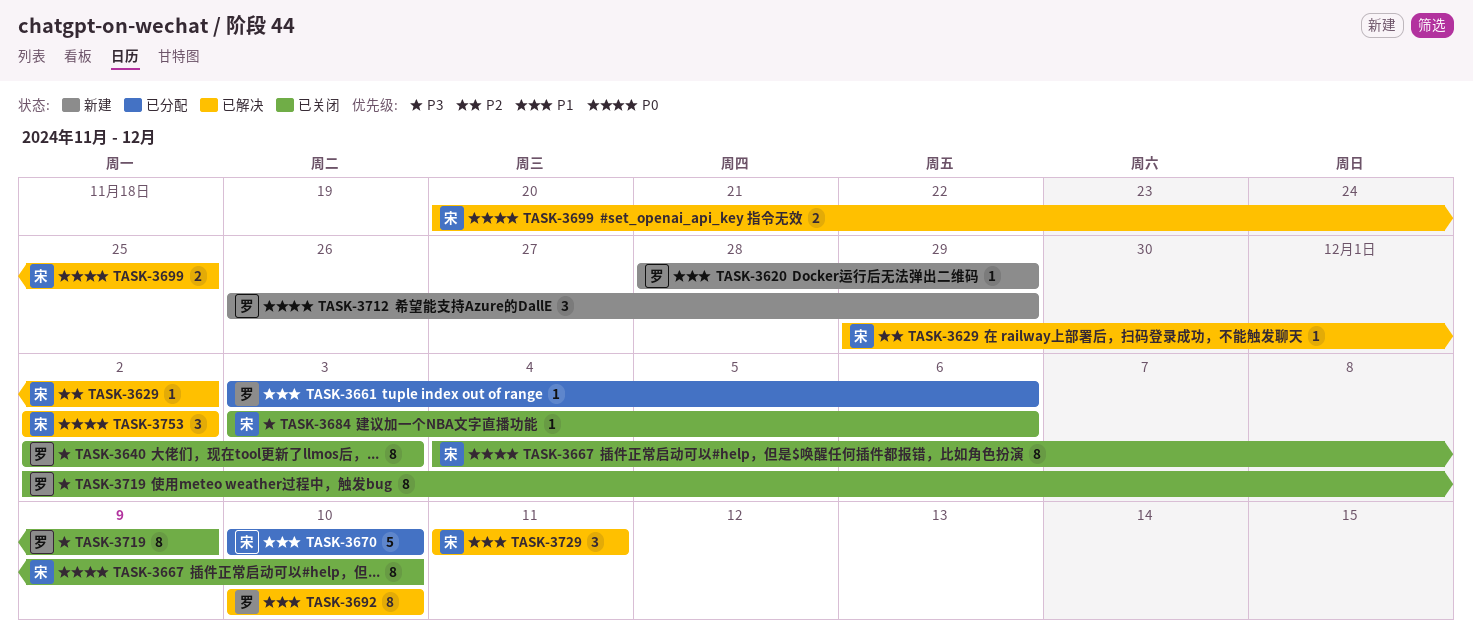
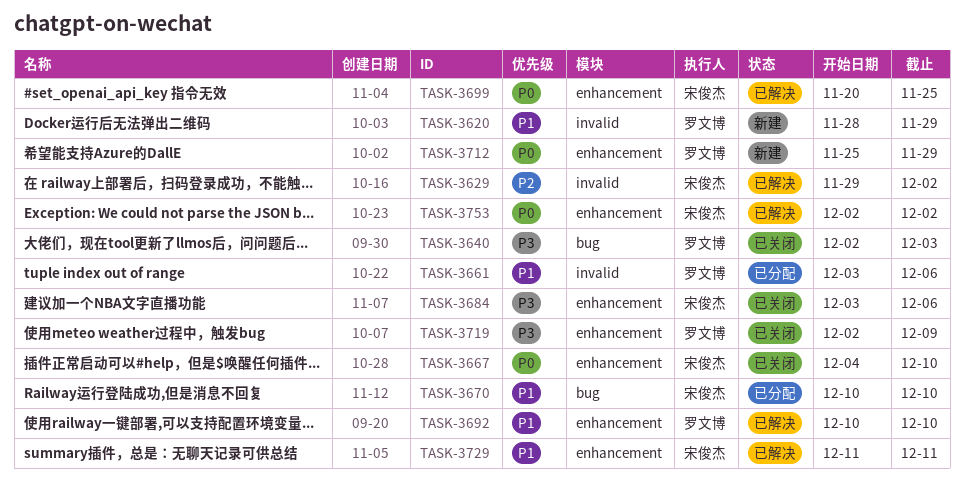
TASK-3712, start: Nov 26 -> Nov 25

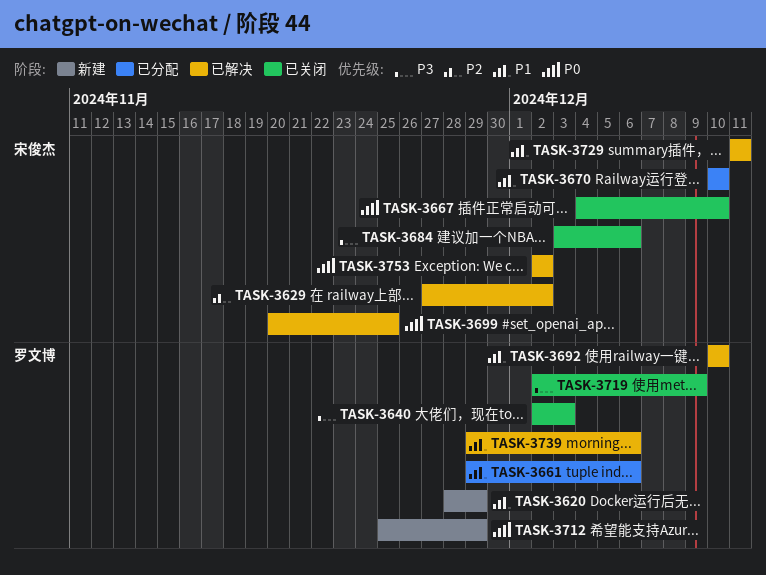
TASK-3629, start: Nov 29 -> Nov 27
TASK-3661, start: Dec 3 -> Nov 29
TASK-3739: none -> present

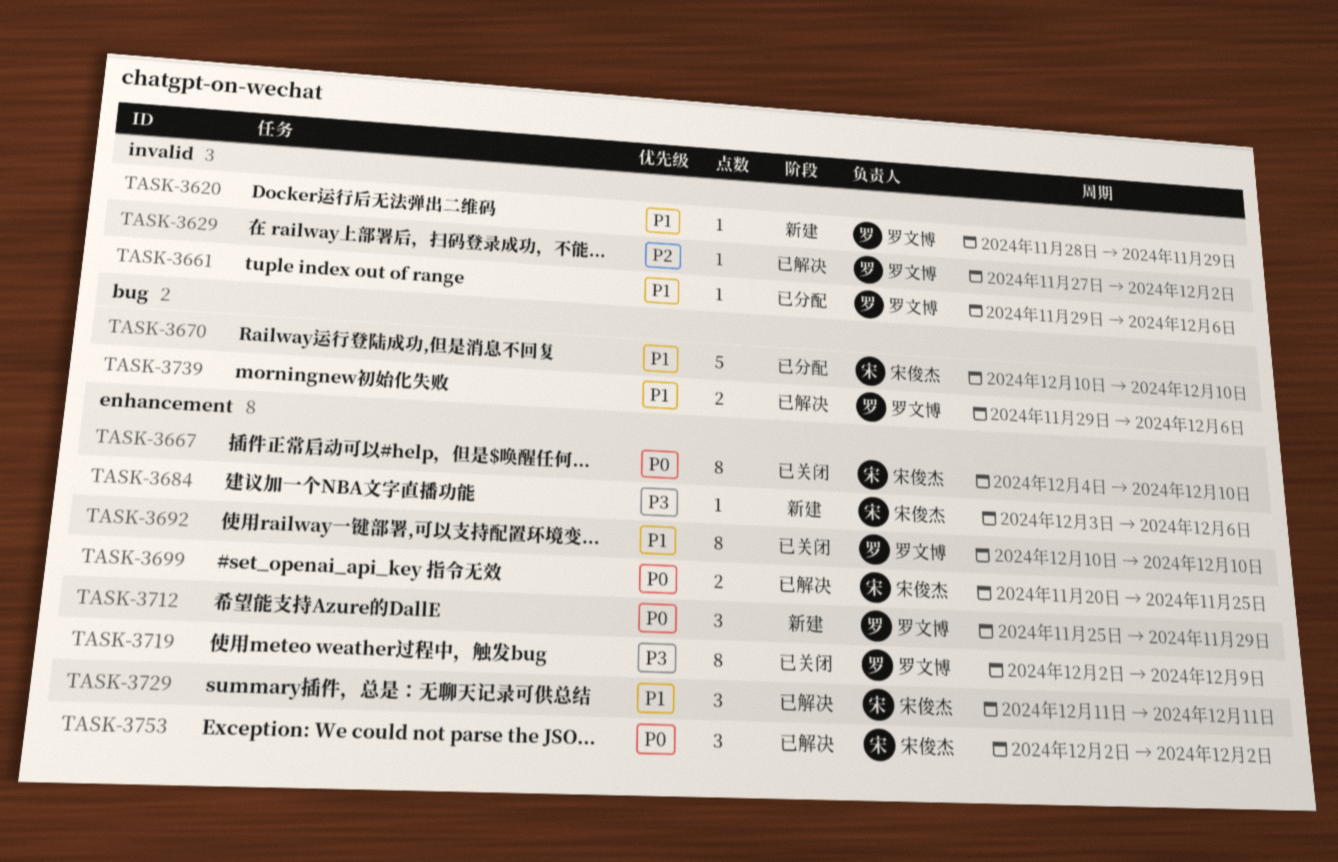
TASK-3629, owner: 宋俊杰 -> 罗文博
TASK-3640: present -> none
TASK-3684, status: 已关闭 -> 新建
TASK-3692, status: 已解决 -> 已关闭

